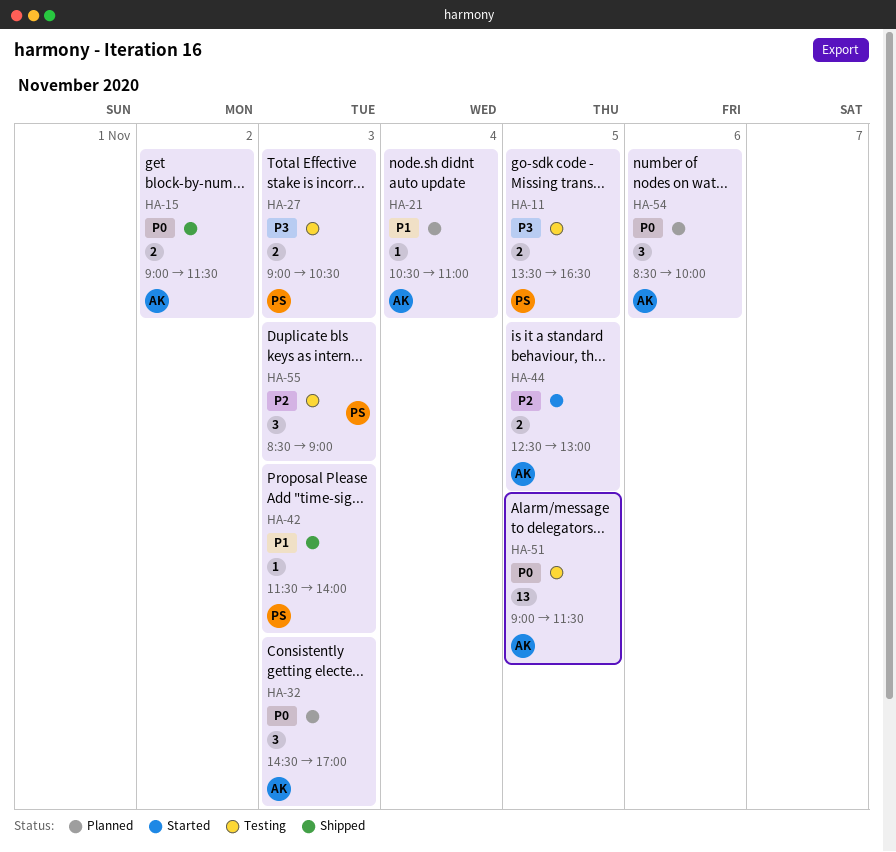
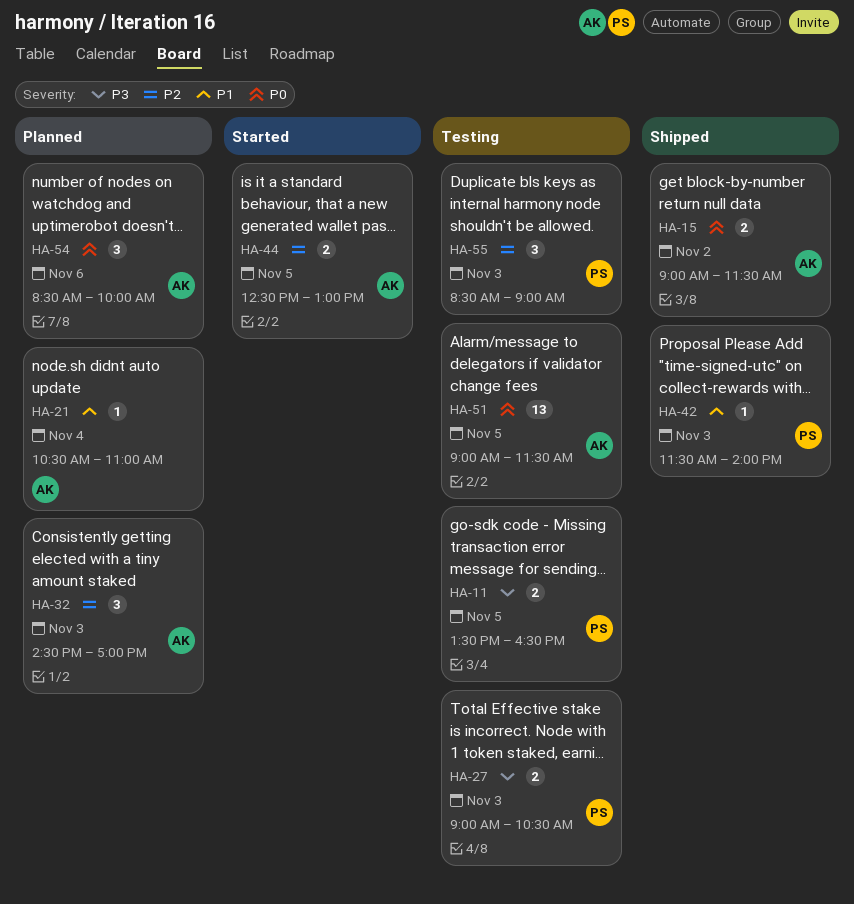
HA-32, priority: P0 -> P2

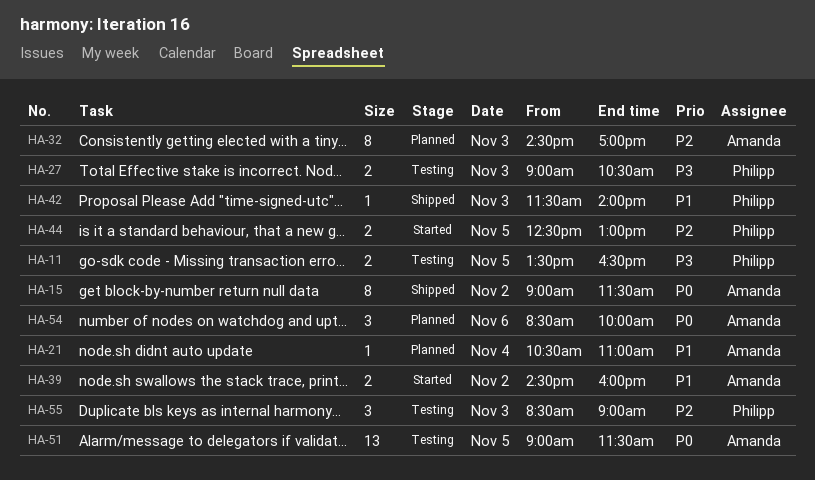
HA-15, estimate: 2 -> 8
HA-32, estimate: 3 -> 8
HA-39: none -> present
HA-44, owner: Amanda -> Philipp

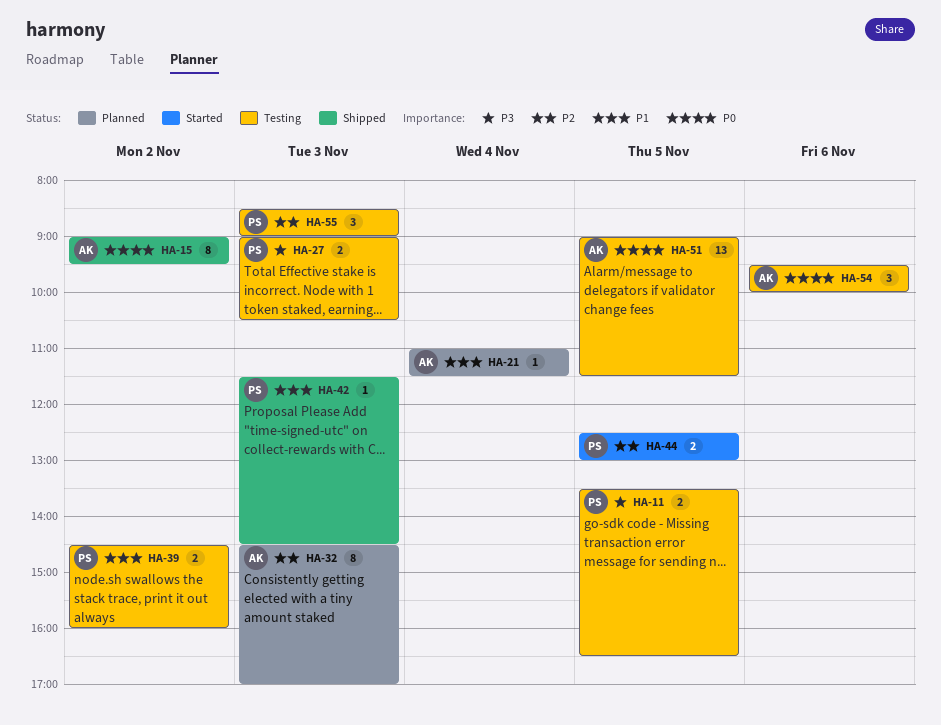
HA-15, ends: 11:30 -> 09:30
HA-21, begins: 10:30 -> 11:00
HA-21, ends: 11:00 -> 11:30
HA-39, status: Started -> Testing
HA-39, owner: Amanda -> Philipp
HA-42, ends: 14:00 -> 14:30
HA-54, status: Planned -> Testing
HA-54, begins: 08:30 -> 09:30

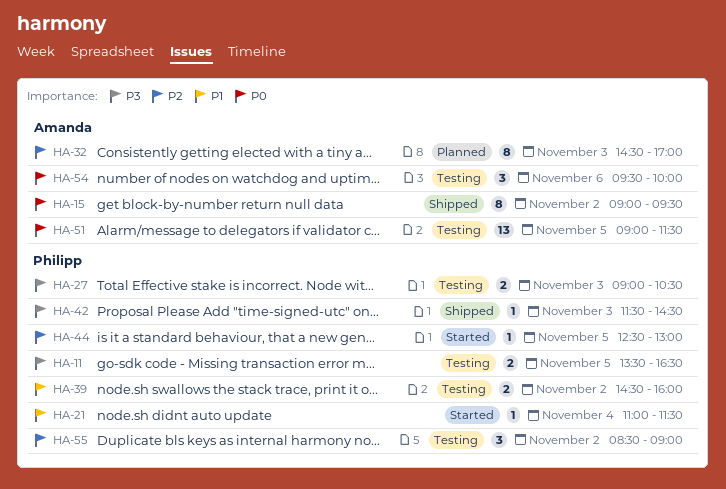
HA-21, status: Planned -> Started
HA-21, owner: Amanda -> Philipp
HA-42, priority: P1 -> P3
HA-44, estimate: 2 -> 1
HA-55, day: Nov 3 -> Nov 2

